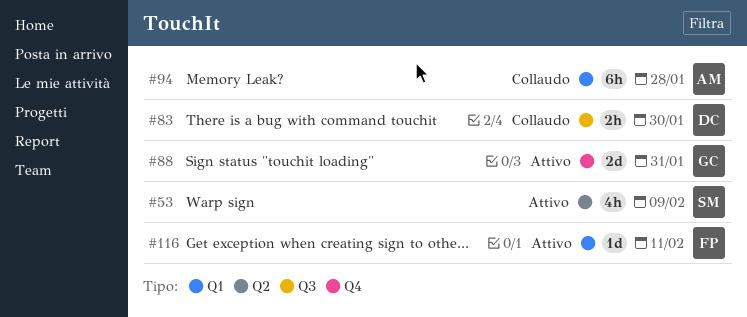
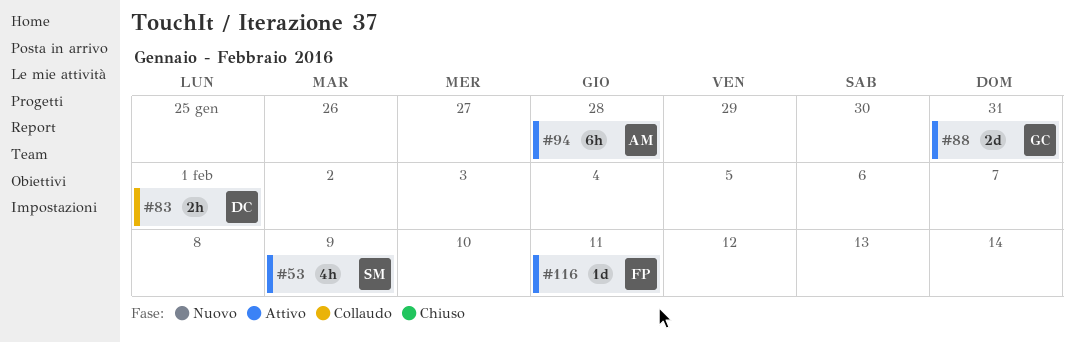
#83, due: Jan 30 -> Feb 1
#94, status: Collaudo -> Attivo

